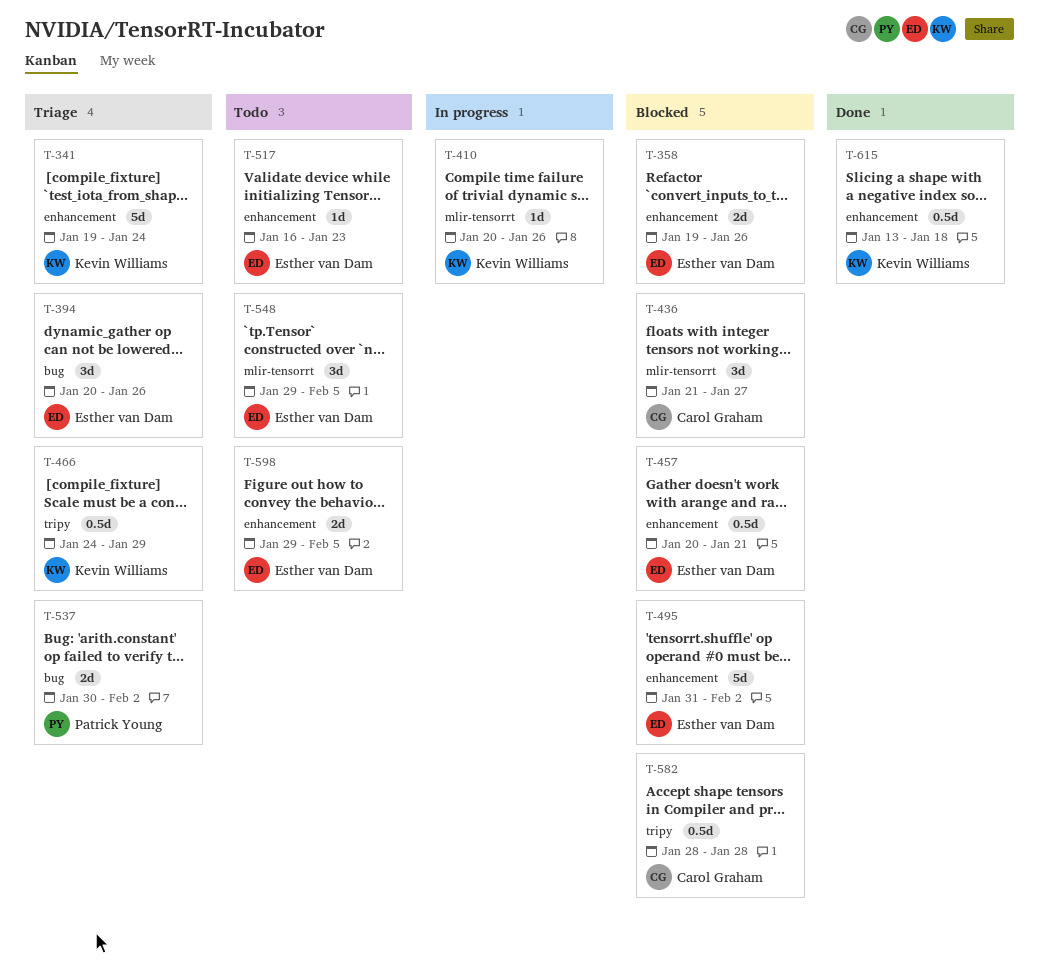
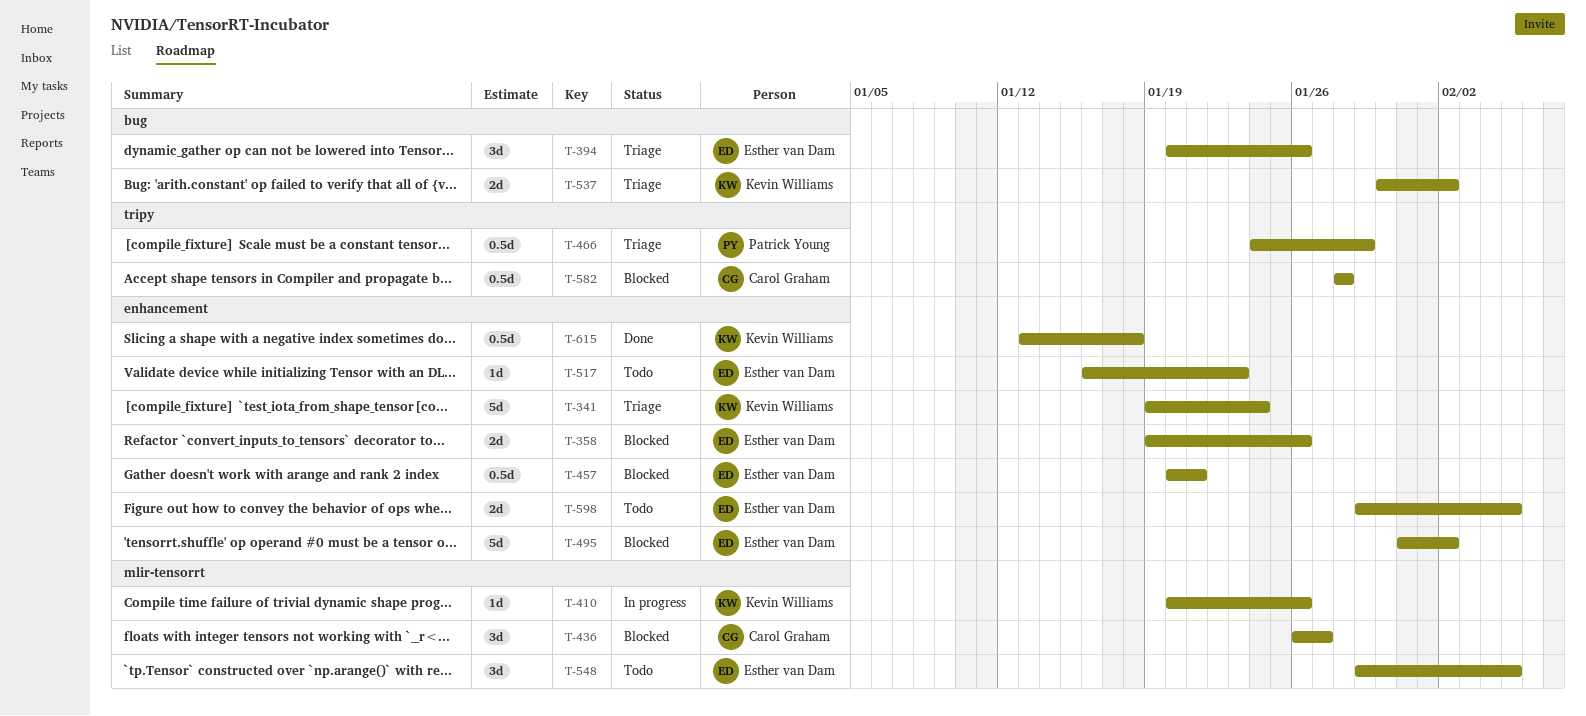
T-436, start: Jan 21 -> Jan 26
T-466, owner: Kevin Williams -> Patrick Young
T-537, owner: Patrick Young -> Kevin Williams

